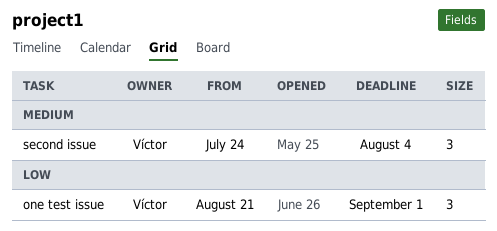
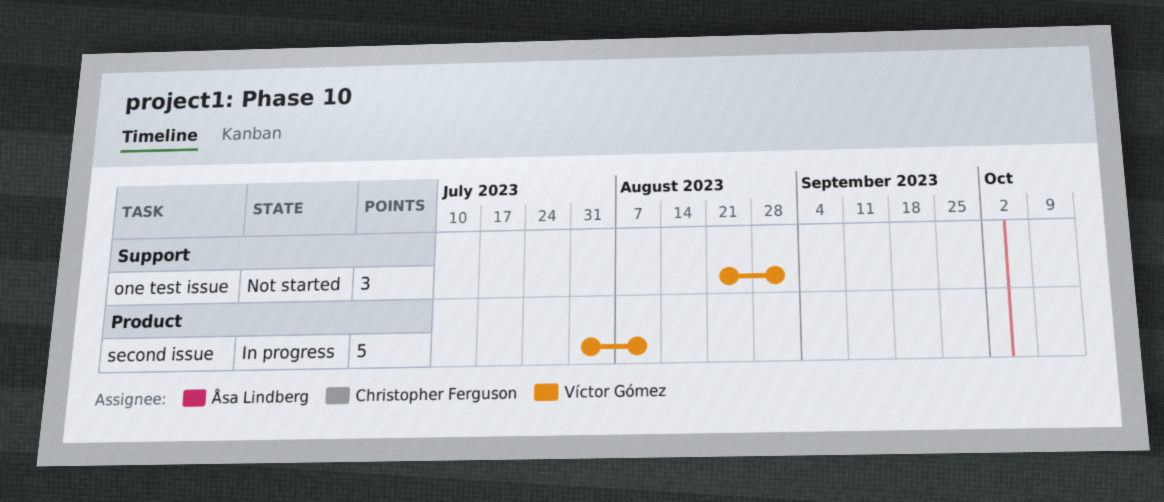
second issue, estimate: 3 -> 5
second issue, start: Jul 24 -> Jul 31
second issue, due: Aug 4 -> Aug 11

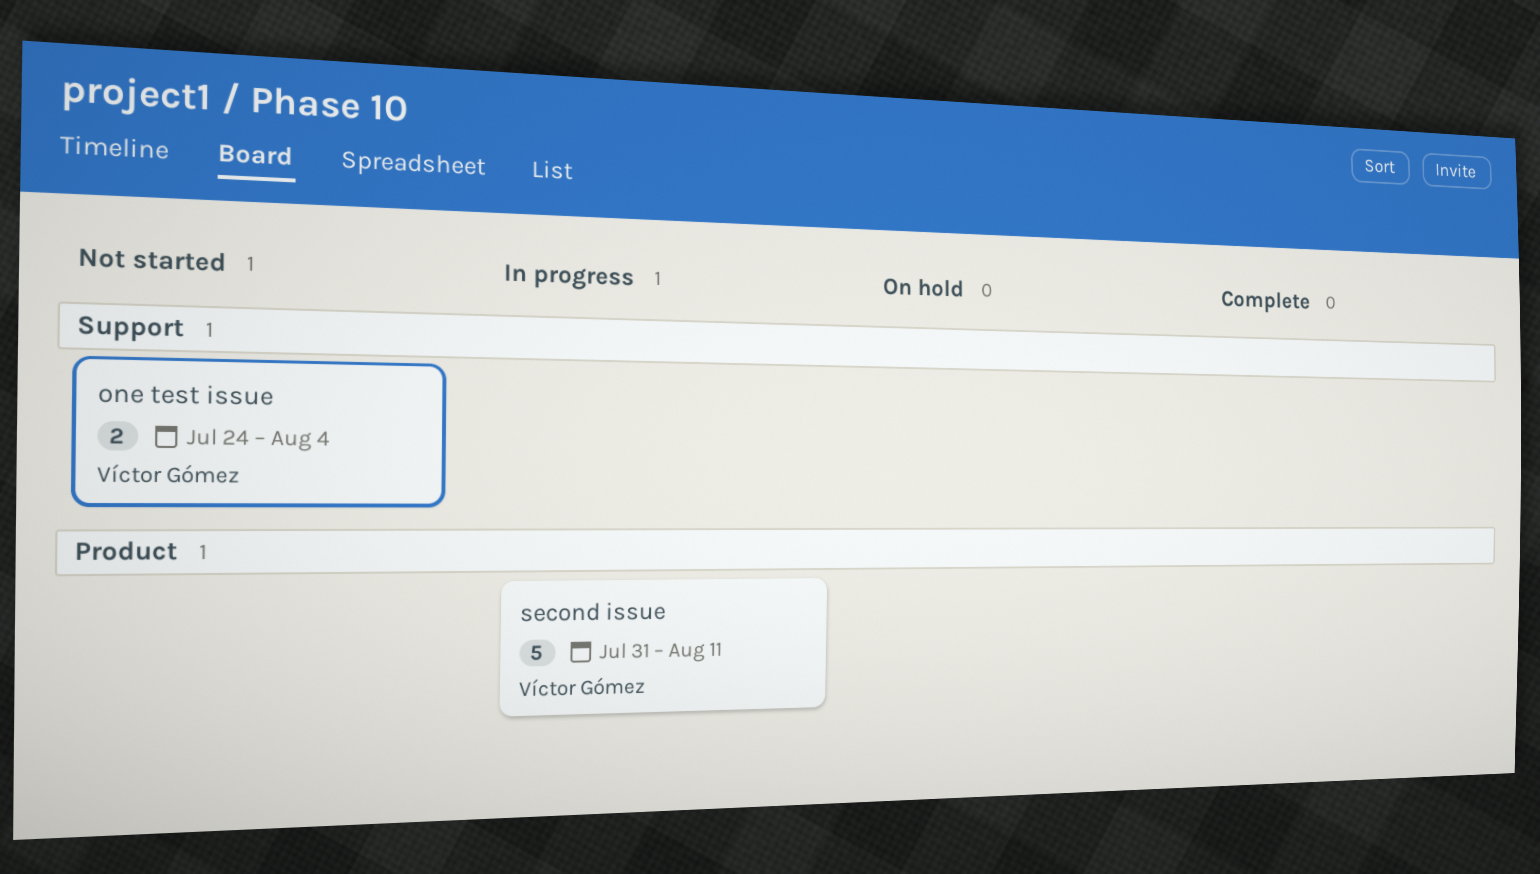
one test issue, estimate: 3 -> 2
one test issue, start: Aug 21 -> Jul 24
one test issue, due: Sep 1 -> Aug 4

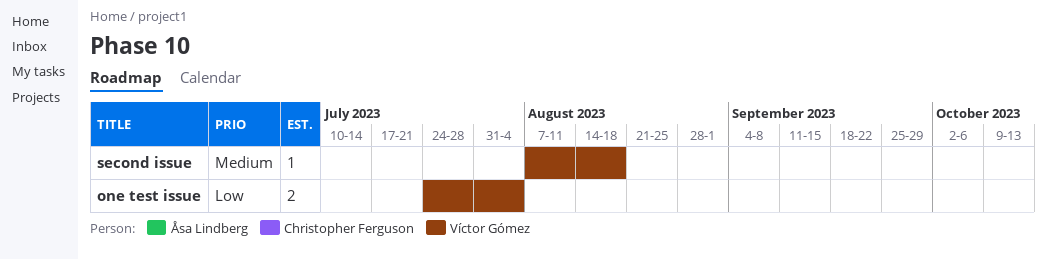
second issue, estimate: 5 -> 1
second issue, start: Jul 31 -> Aug 7
second issue, due: Aug 11 -> Aug 18

